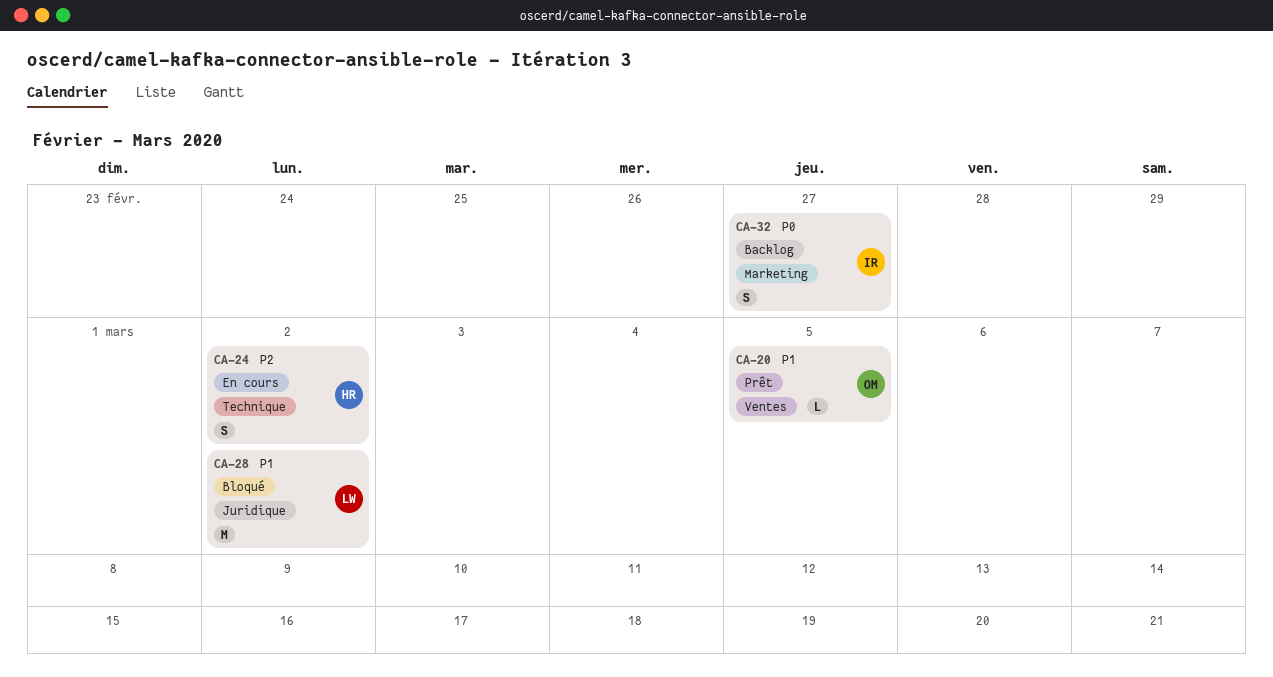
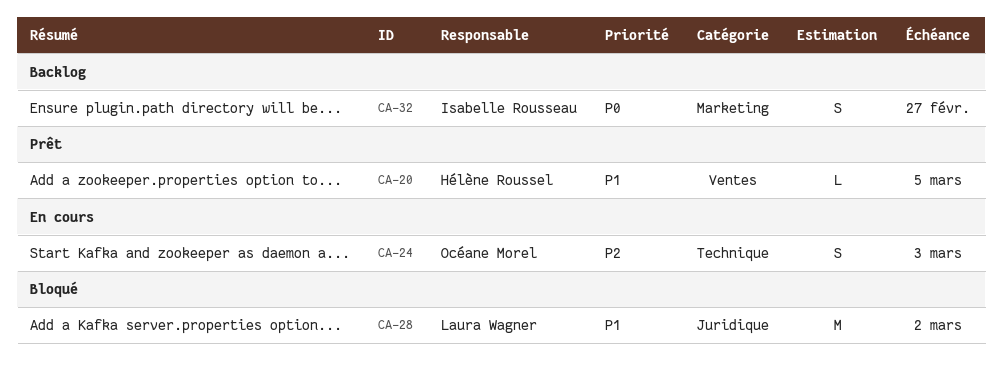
CA-20, owner: Océane Morel -> Hélène Roussel
CA-24, owner: Hélène Roussel -> Océane Morel
CA-24, due: Mar 2 -> Mar 3

